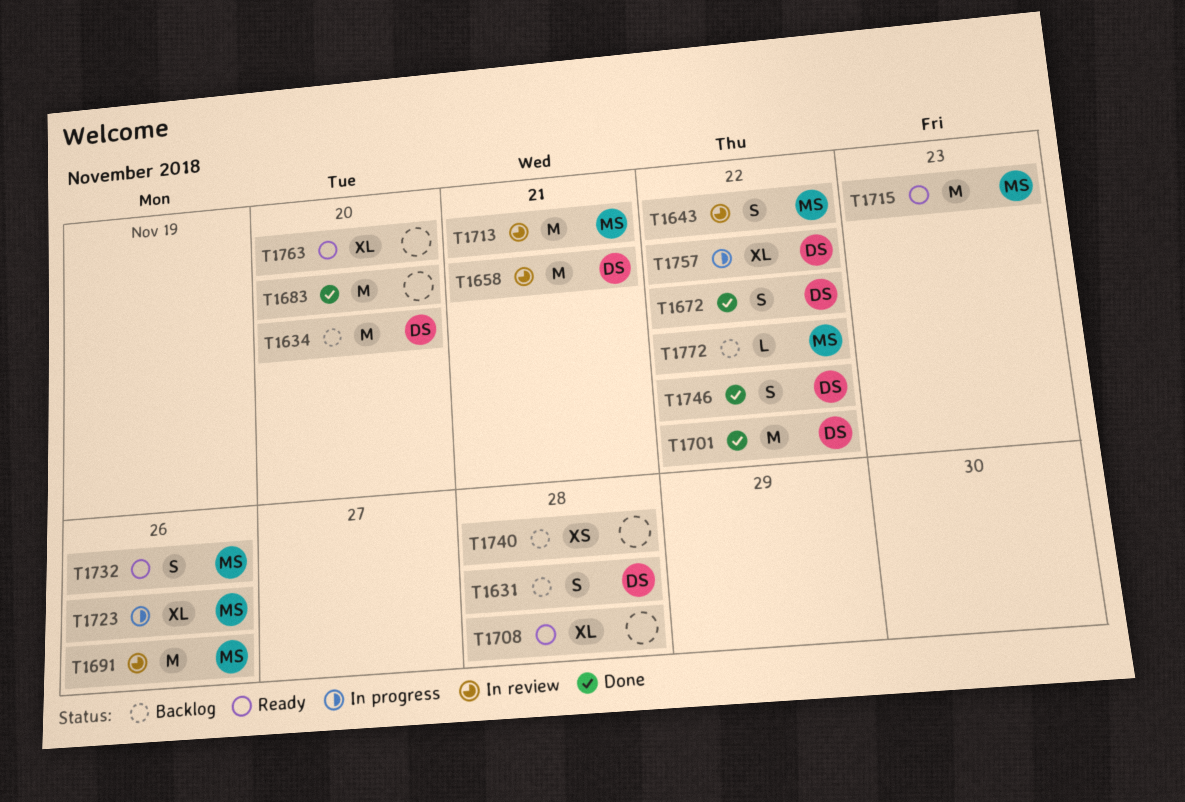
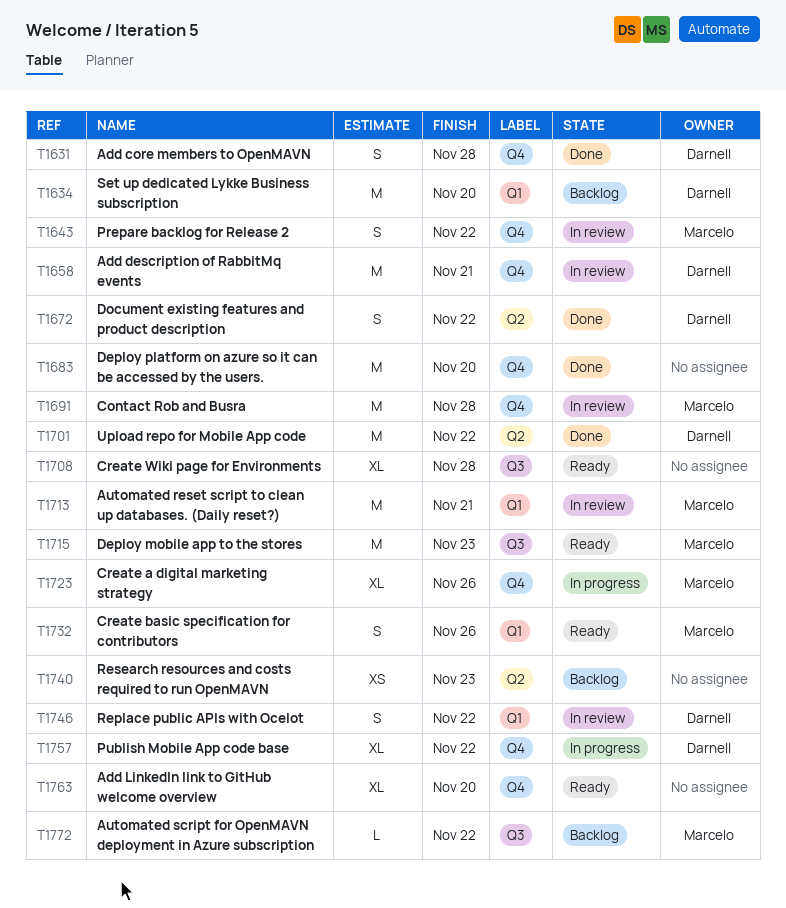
T1631, status: Backlog -> Done
T1691, due: Nov 26 -> Nov 28
T1740, due: Nov 28 -> Nov 23
T1746, status: Done -> In review

